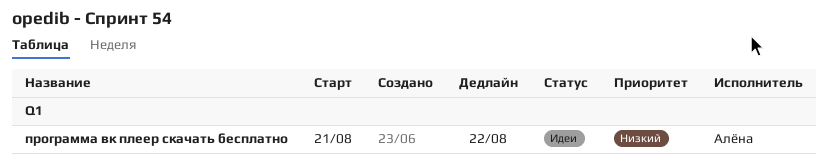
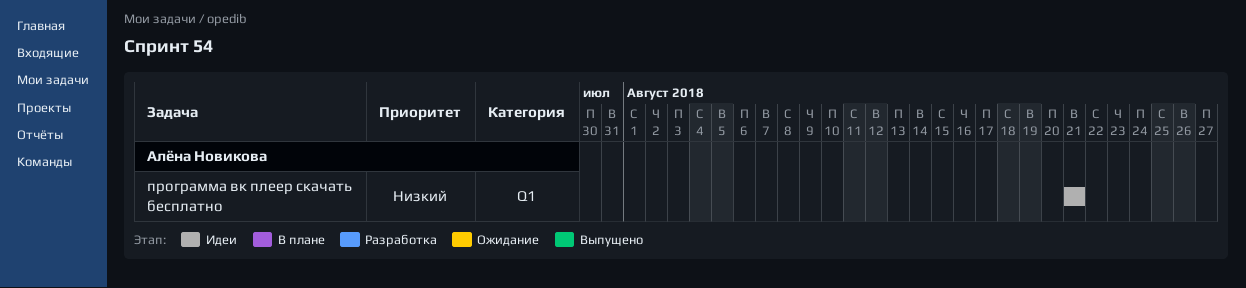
программа вк плеер скачать бесплатно, due: Aug 22 -> Aug 21

